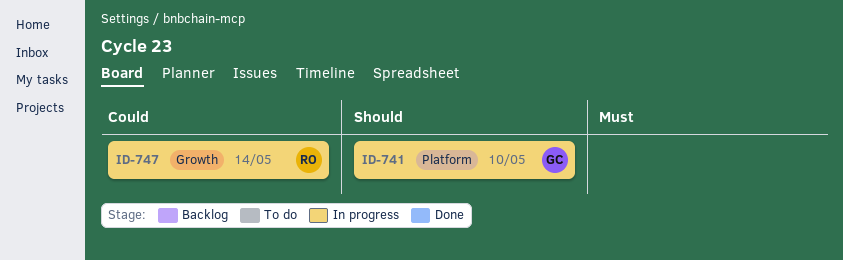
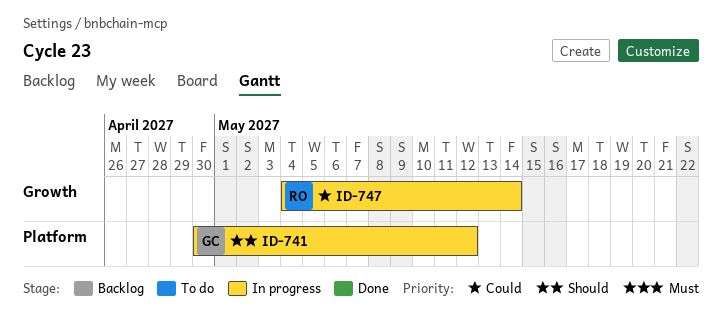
ID-741, due: May 10 -> May 12

